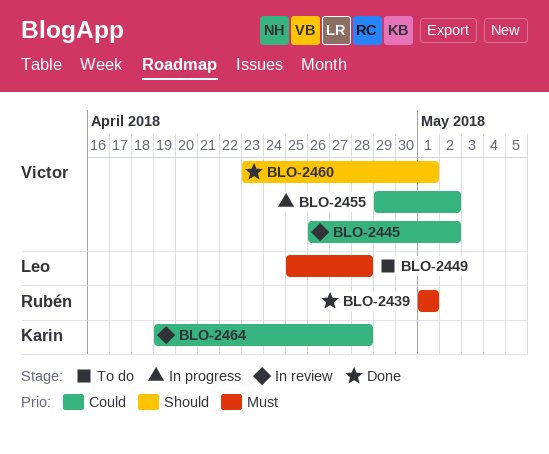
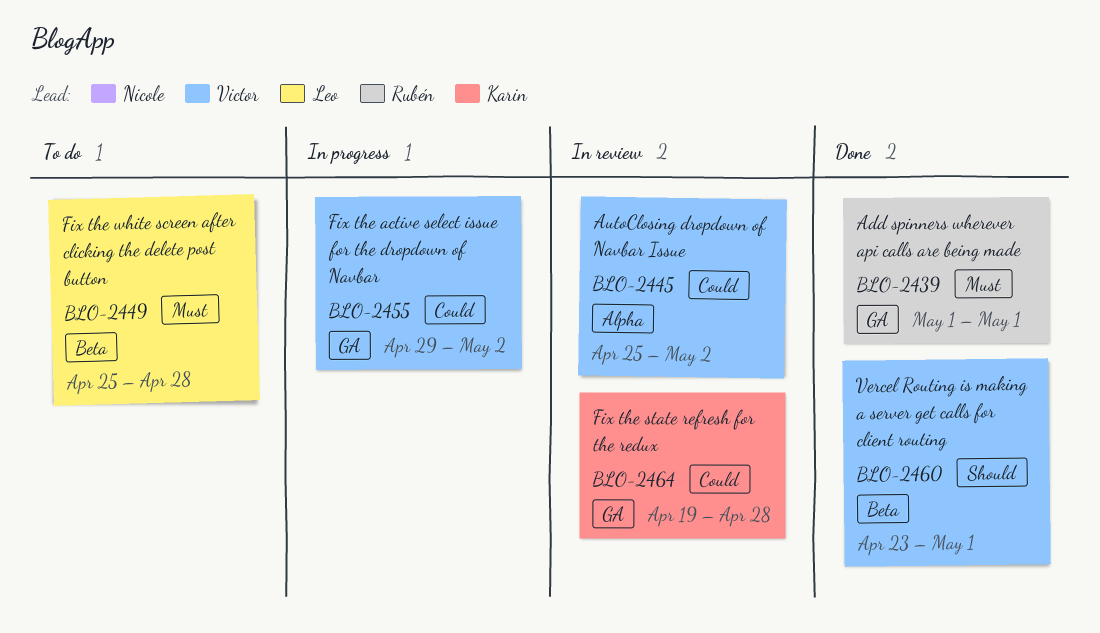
BLO-2445, start: Apr 26 -> Apr 25

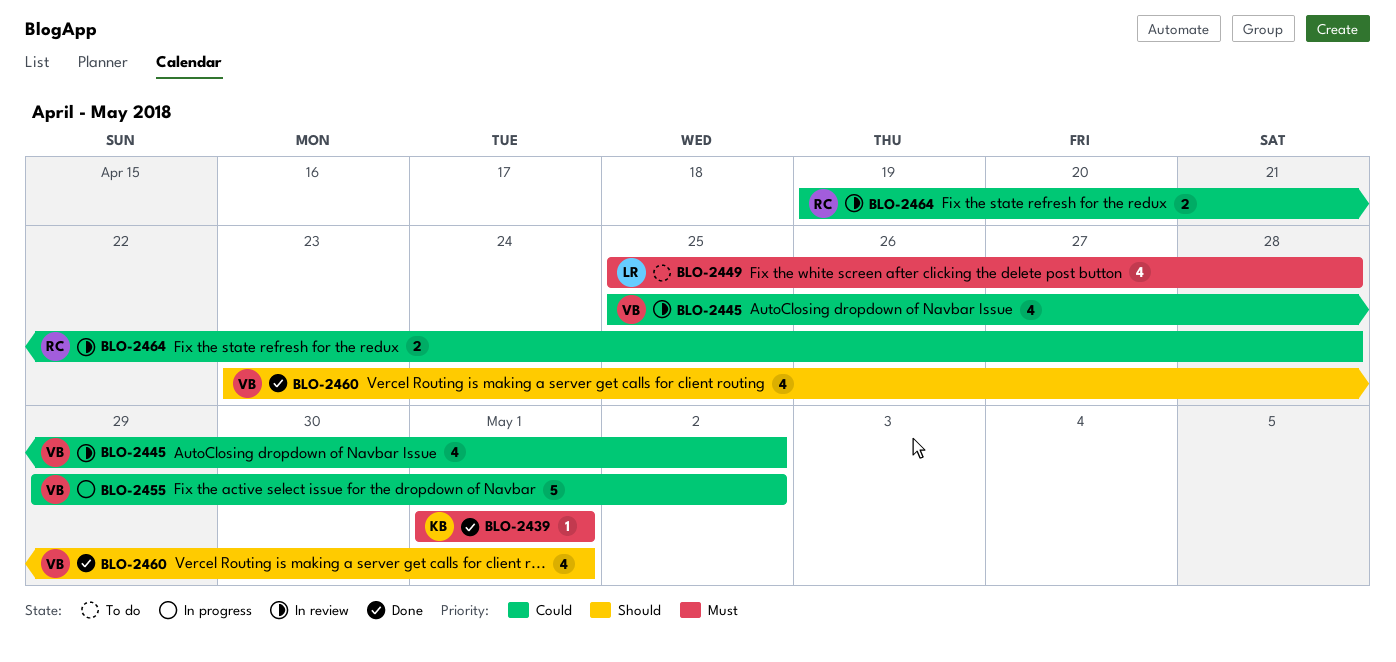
BLO-2439, owner: Rubén -> Karin
BLO-2464, owner: Karin -> Rubén

